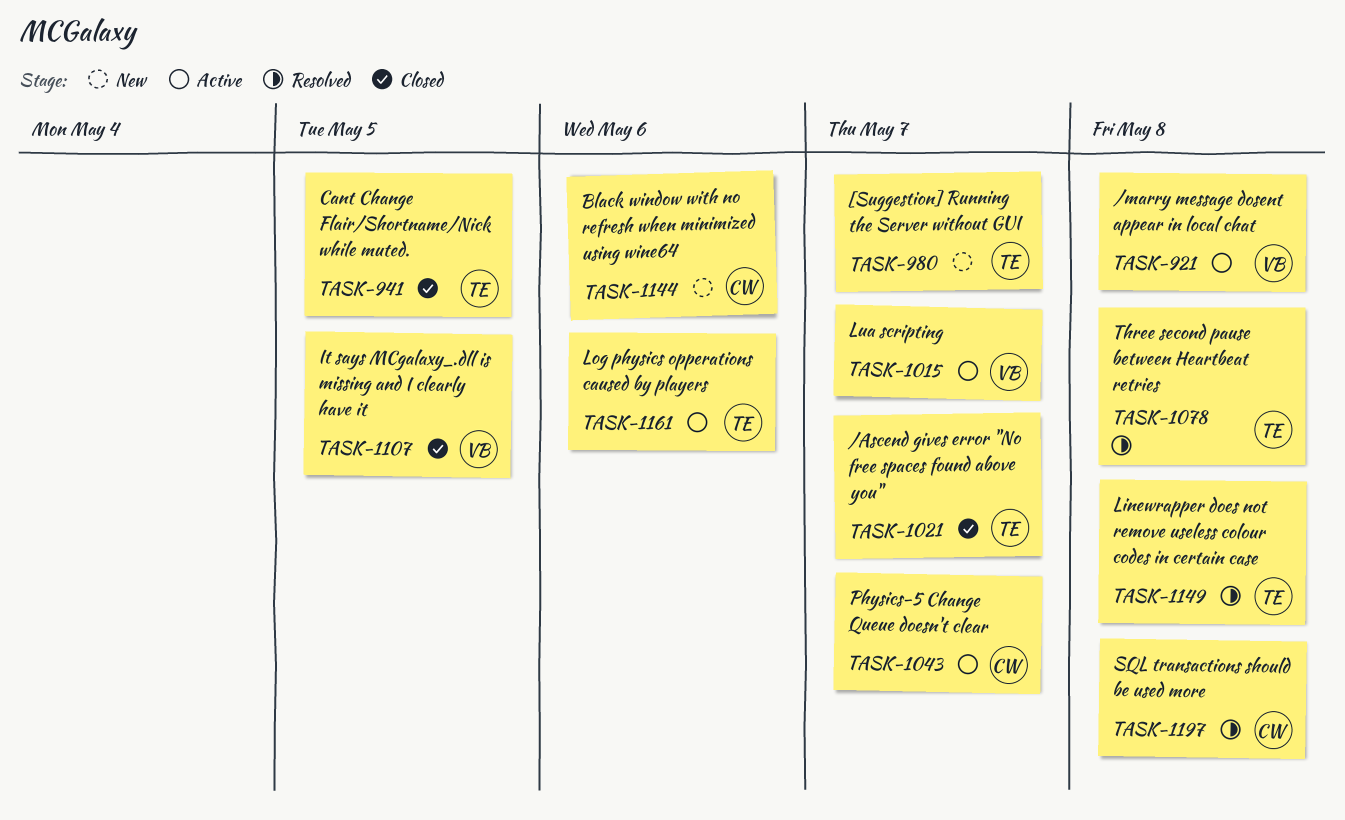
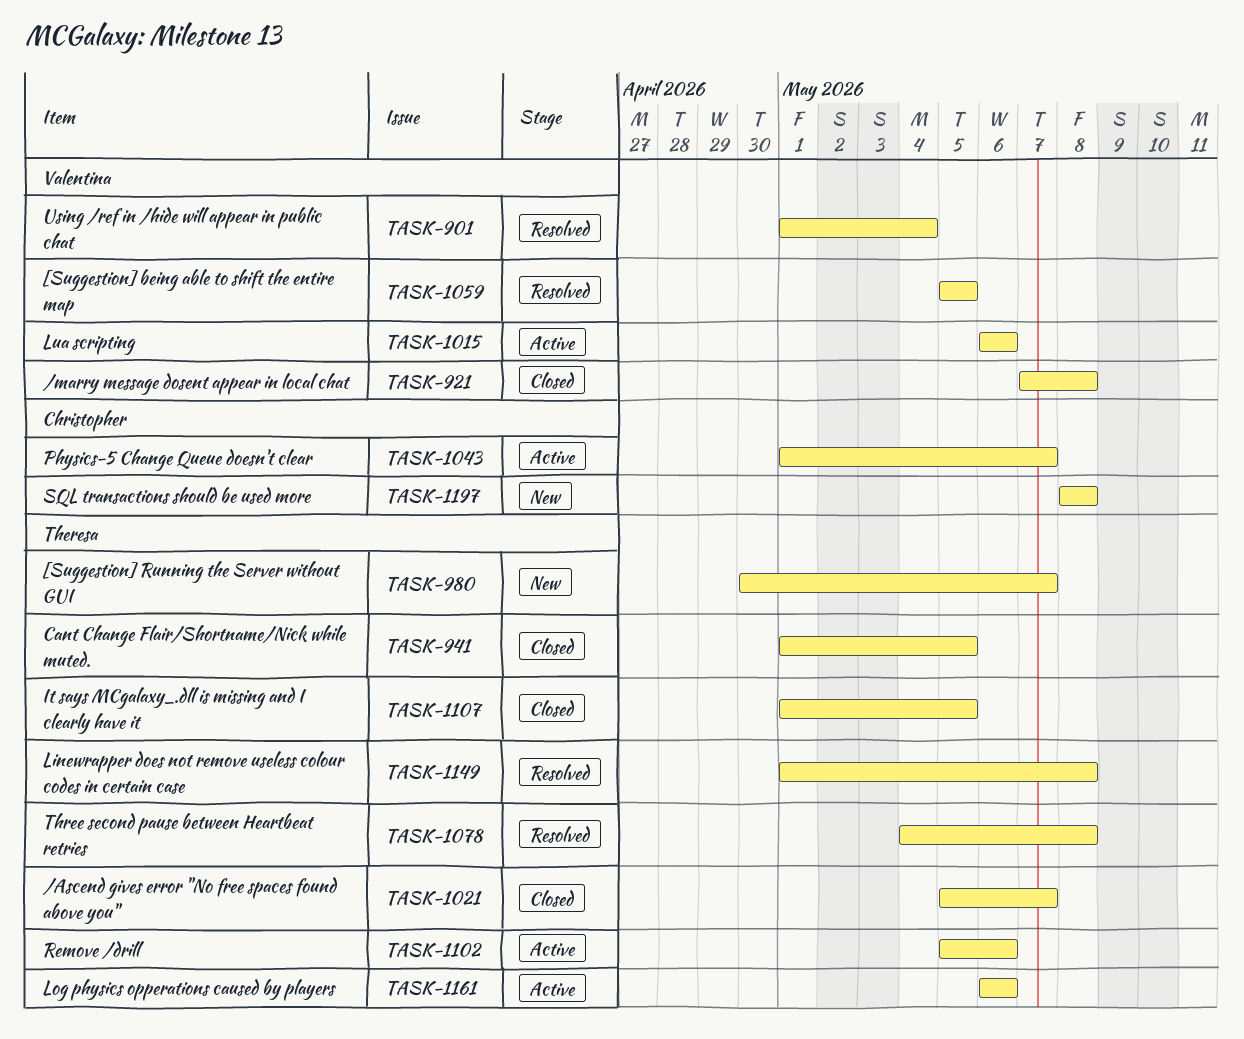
TASK-901: none -> present
TASK-921, status: Active -> Closed
TASK-1015, due: May 7 -> May 6
TASK-1059: none -> present
TASK-1102: none -> present
TASK-1107, owner: Valentina -> Theresa
TASK-1144: present -> none
TASK-1197, status: Resolved -> New

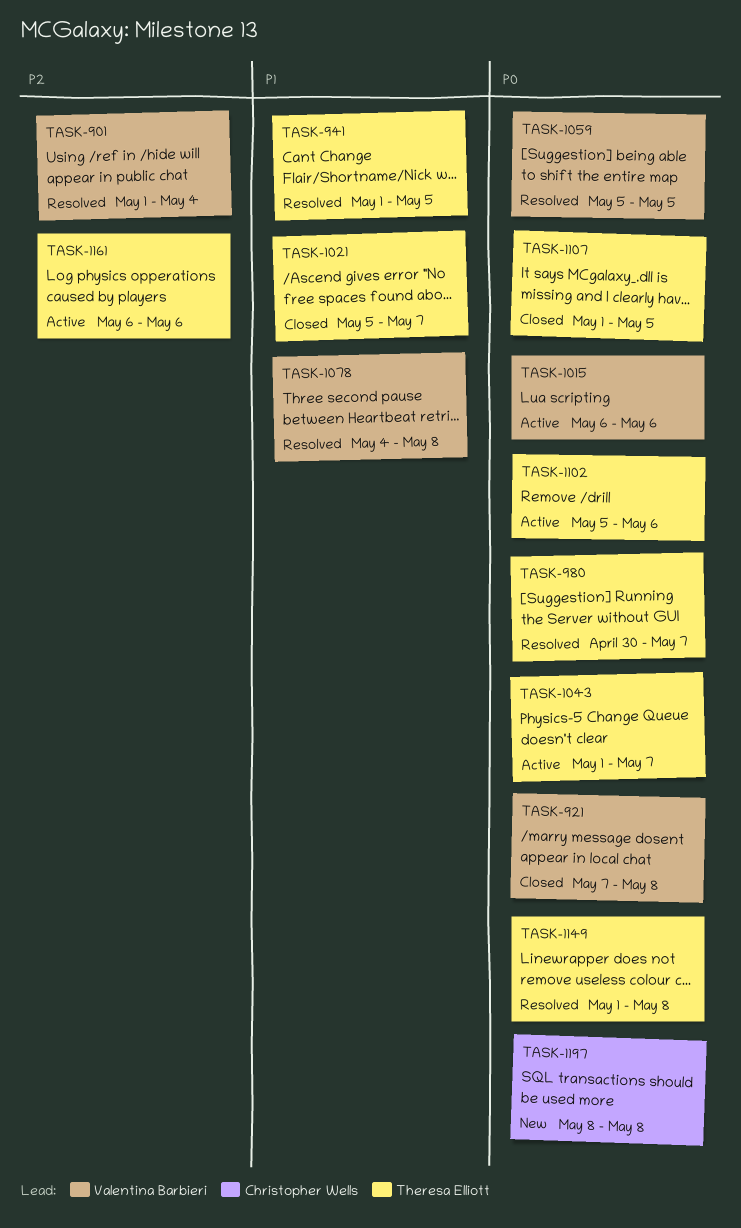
TASK-941, status: Closed -> Resolved
TASK-980, status: New -> Resolved
TASK-1043, owner: Christopher Wells -> Theresa Elliott
TASK-1078, owner: Theresa Elliott -> Valentina Barbieri

